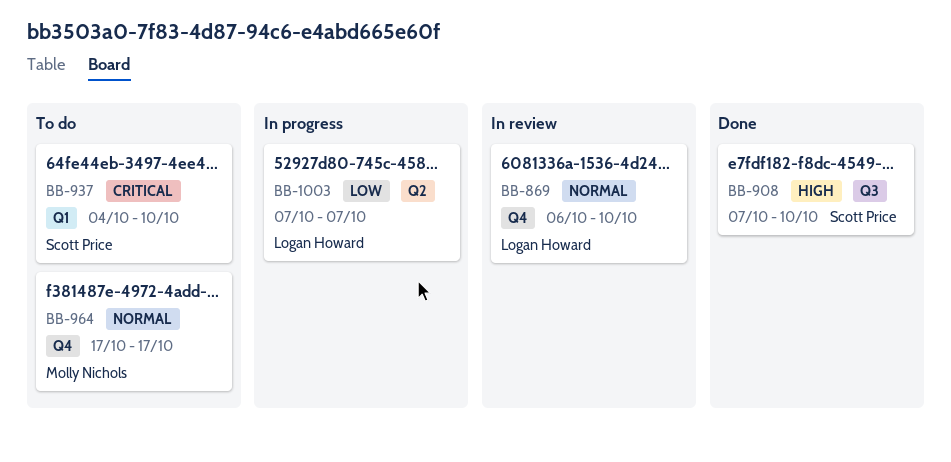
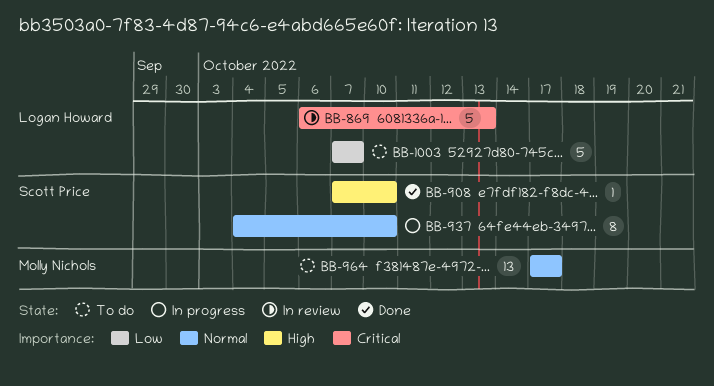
BB-869, priority: Normal -> Critical
BB-869, due: Oct 10 -> Oct 13
BB-937, status: To do -> In progress
BB-937, priority: Critical -> Normal
BB-1003, status: In progress -> To do

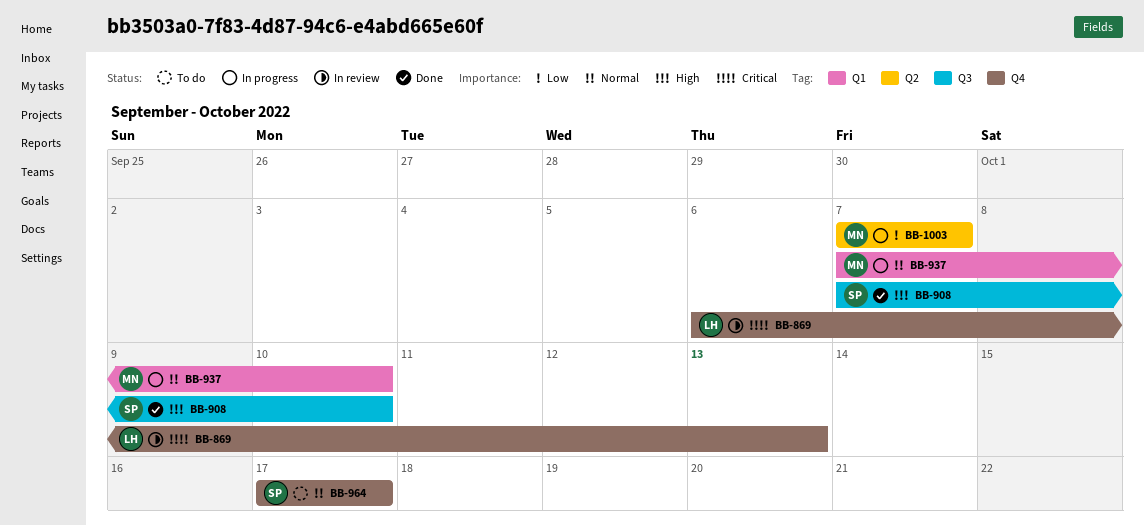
BB-937, owner: Scott Price -> Molly Nichols
BB-937, start: Oct 4 -> Oct 7
BB-964, owner: Molly Nichols -> Scott Price
BB-1003, status: To do -> In progress
BB-1003, owner: Logan Howard -> Molly Nichols

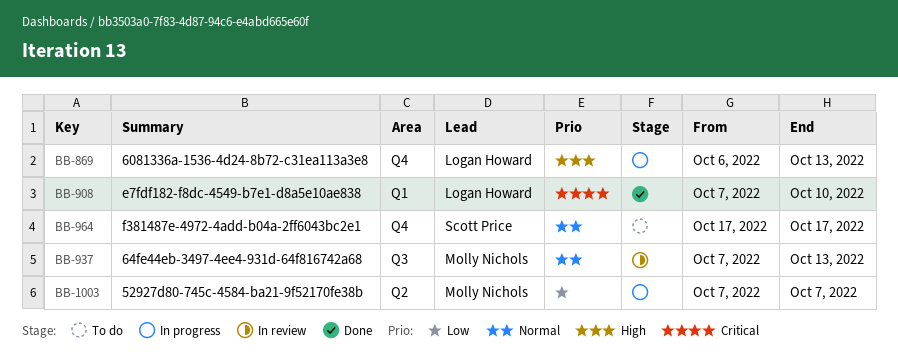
BB-869, status: In review -> In progress
BB-869, priority: Critical -> High
BB-908, owner: Scott Price -> Logan Howard
BB-908, priority: High -> Critical
BB-908, label: Q3 -> Q1
BB-937, status: In progress -> In review
BB-937, label: Q1 -> Q3
BB-937, due: Oct 10 -> Oct 13

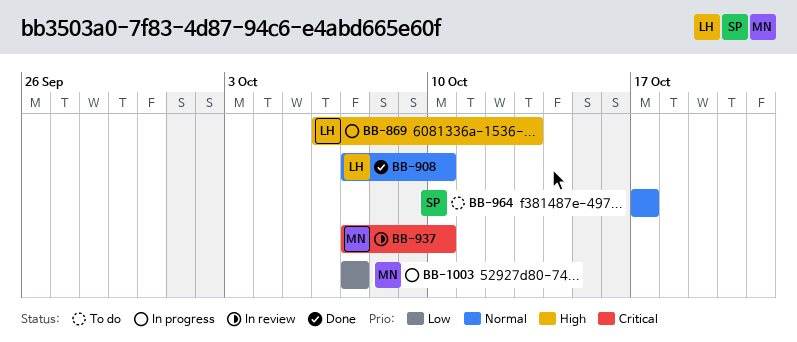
BB-908, priority: Critical -> Normal
BB-937, priority: Normal -> Critical
BB-937, due: Oct 13 -> Oct 10

